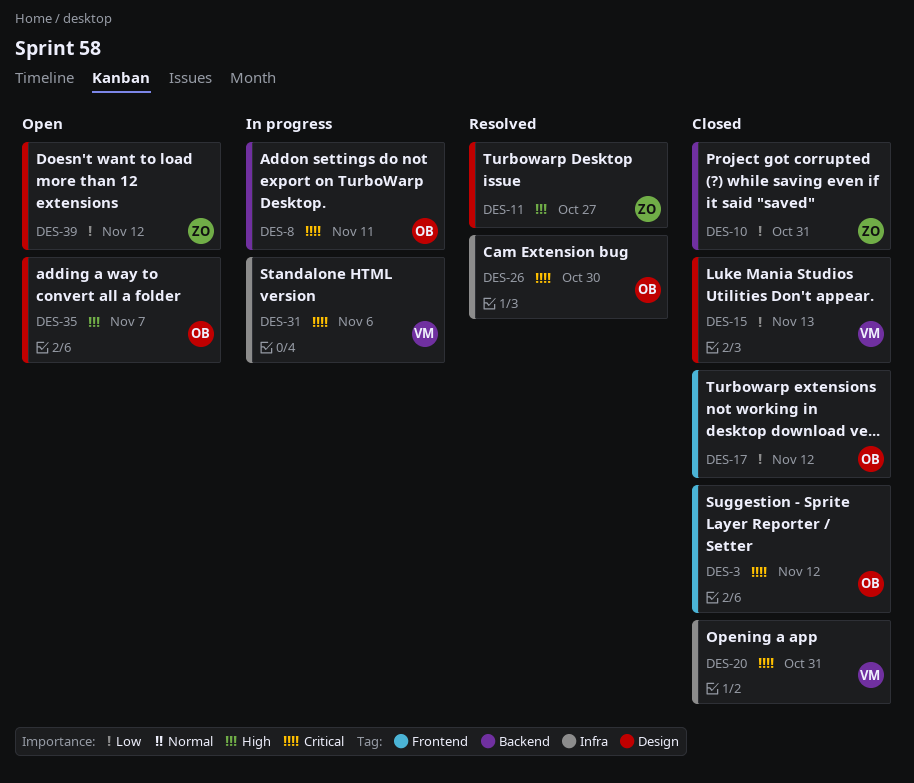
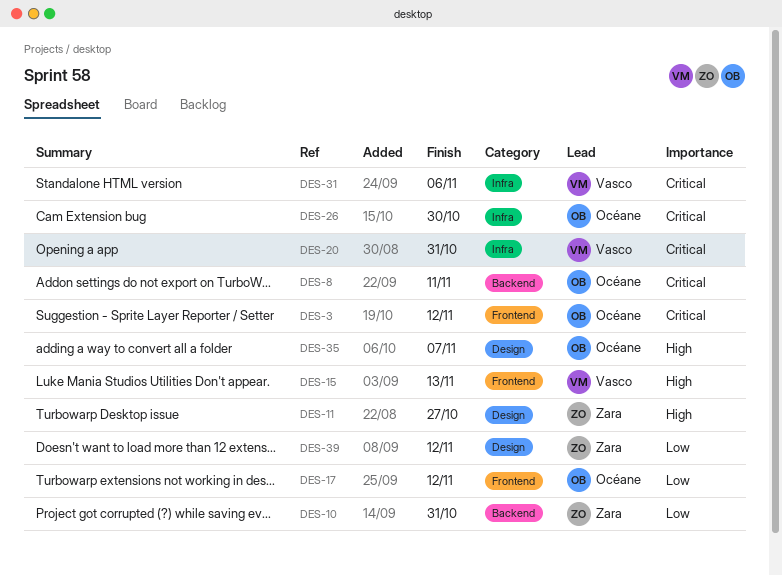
DES-15, priority: Low -> High
DES-15, label: Design -> Frontend

